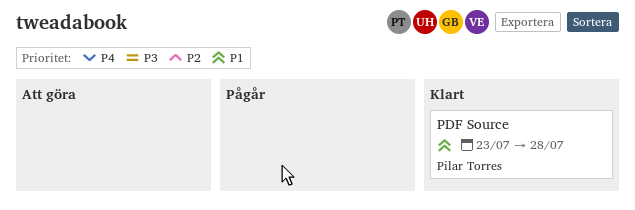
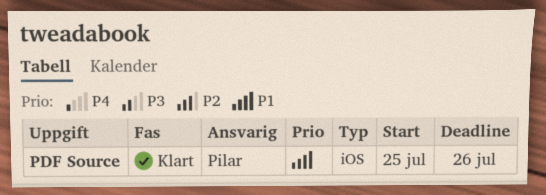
PDF Source, start: Jul 23 -> Jul 25
PDF Source, due: Jul 28 -> Jul 26

